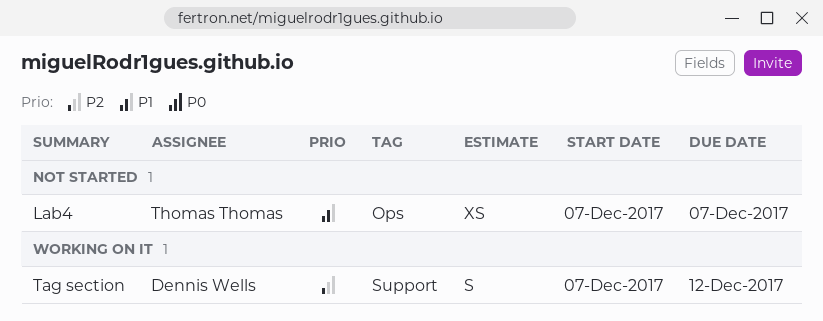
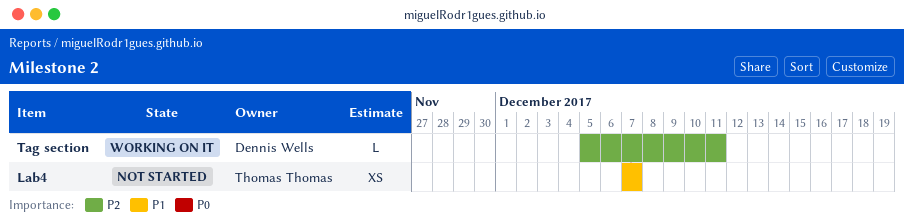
Tag section, estimate: S -> L
Tag section, start: Dec 7 -> Dec 5
Tag section, due: Dec 12 -> Dec 11

